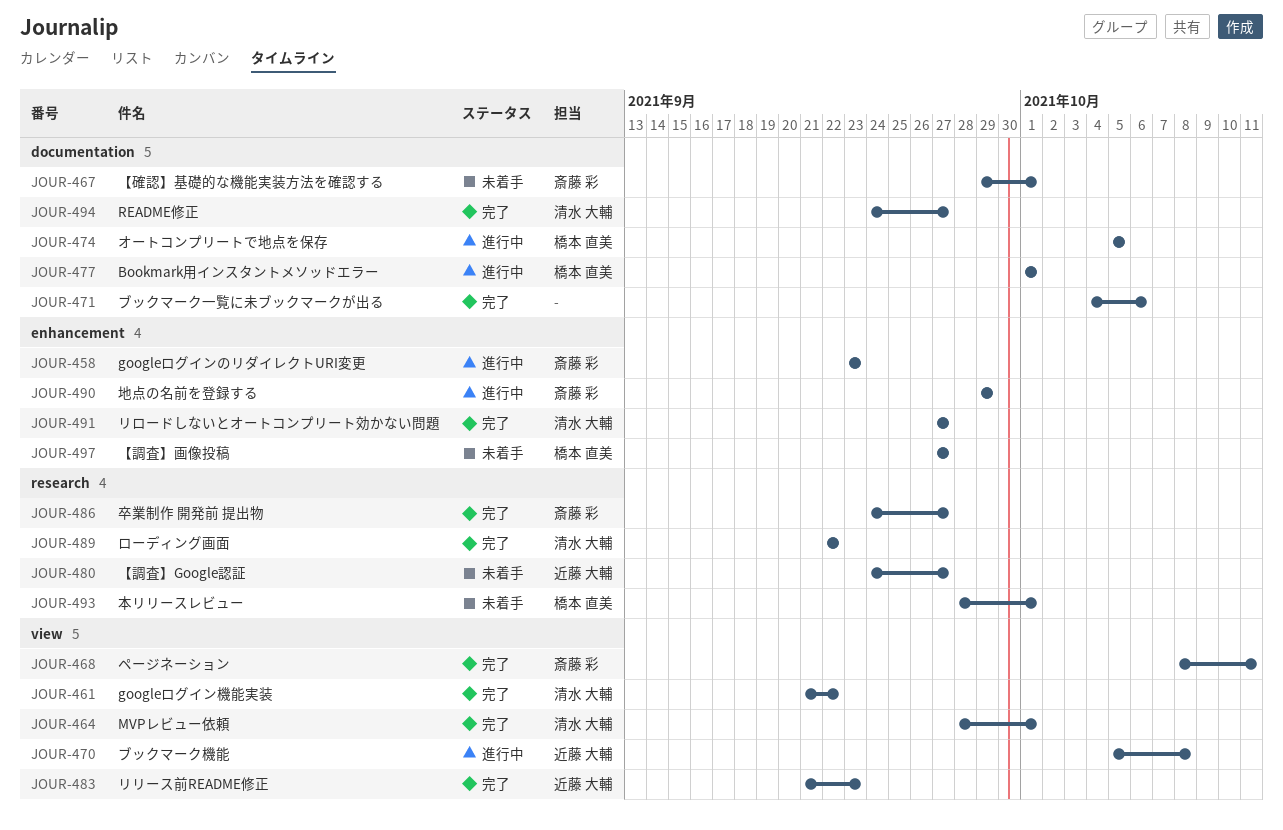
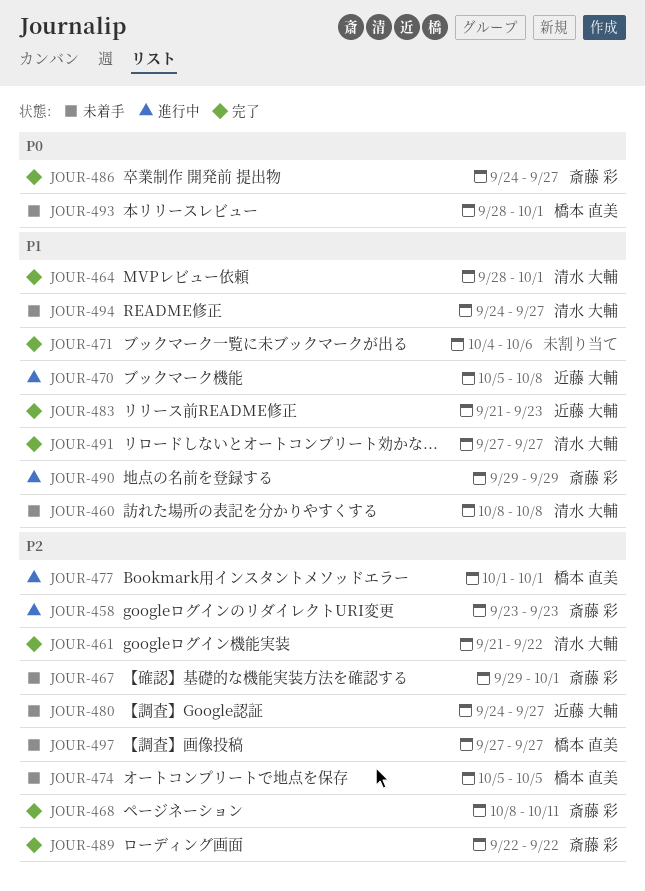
JOUR-460: none -> present
JOUR-474, status: 進行中 -> 未着手
JOUR-489, owner: 清水 大輔 -> 斎藤 彩
JOUR-494, status: 完了 -> 未着手

